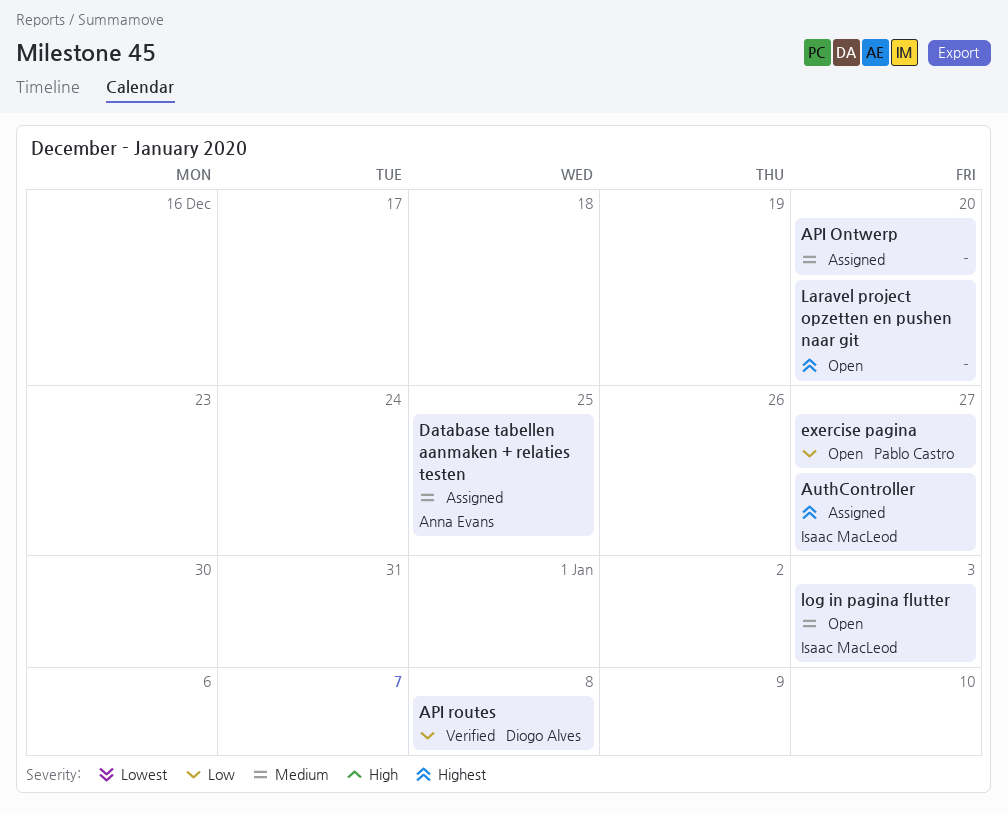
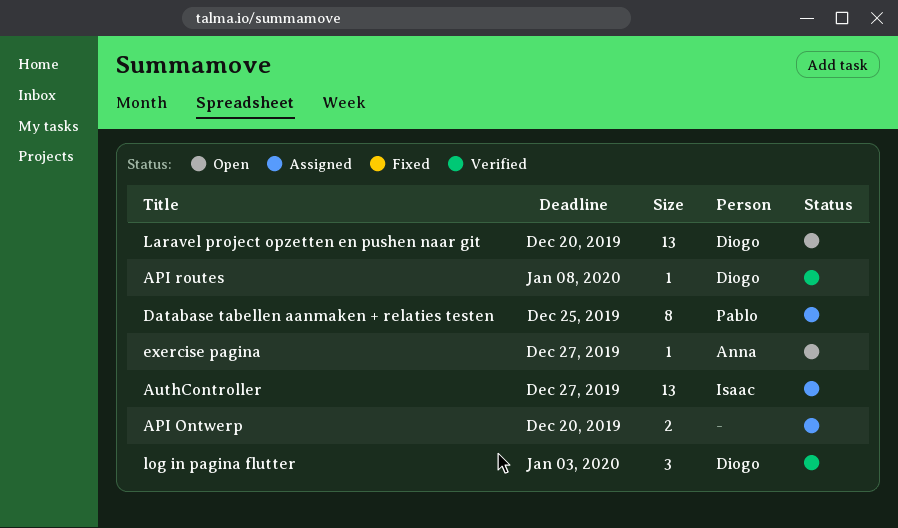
Database tabellen aanmaken + relaties testen, owner: Anna Evans -> Pablo Castro
exercise pagina, owner: Pablo Castro -> Anna Evans
Laravel project opzetten en pushen naar git, owner: none -> Diogo Alves
log in pagina flutter, status: Open -> Verified
log in pagina flutter, owner: Isaac MacLeod -> Diogo Alves

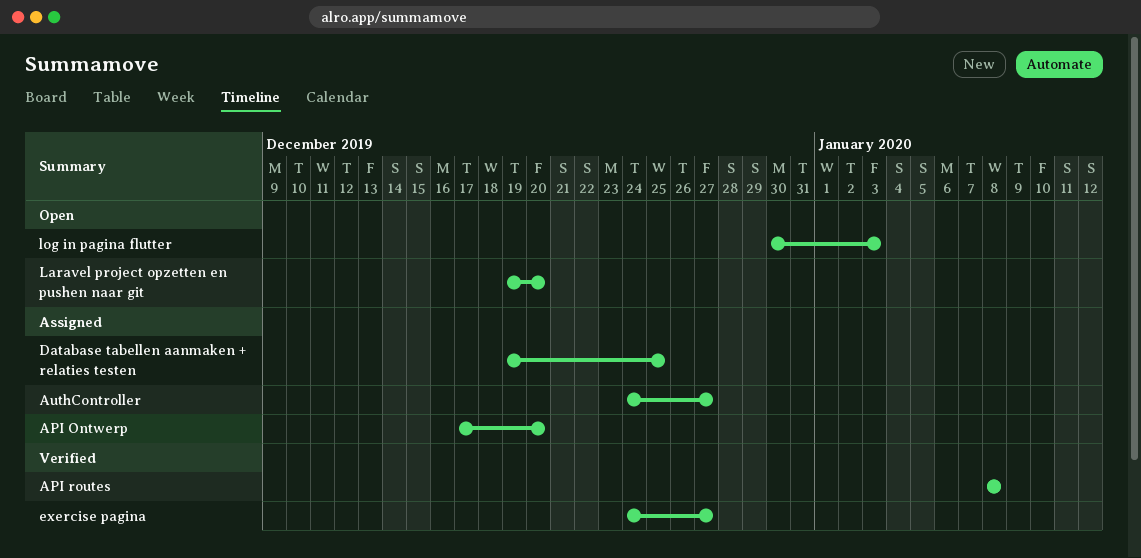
exercise pagina, status: Open -> Verified
log in pagina flutter, status: Verified -> Open

